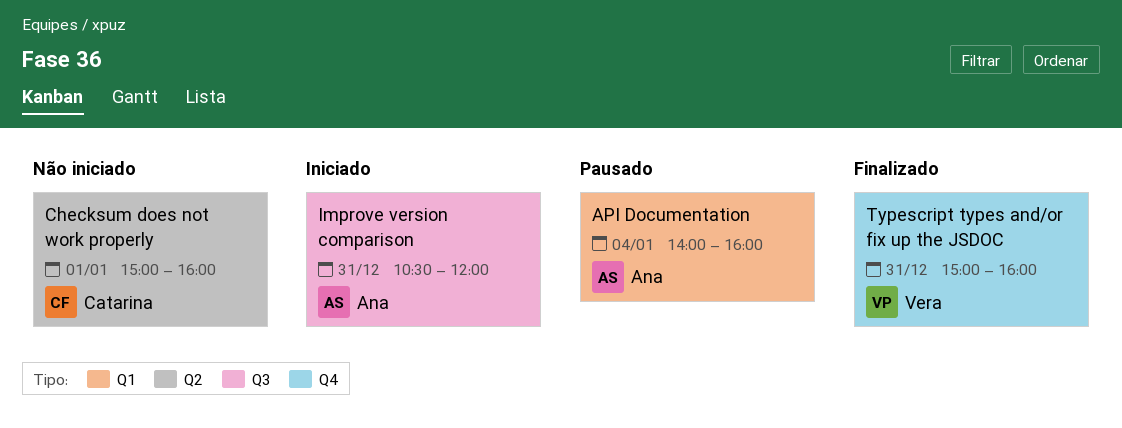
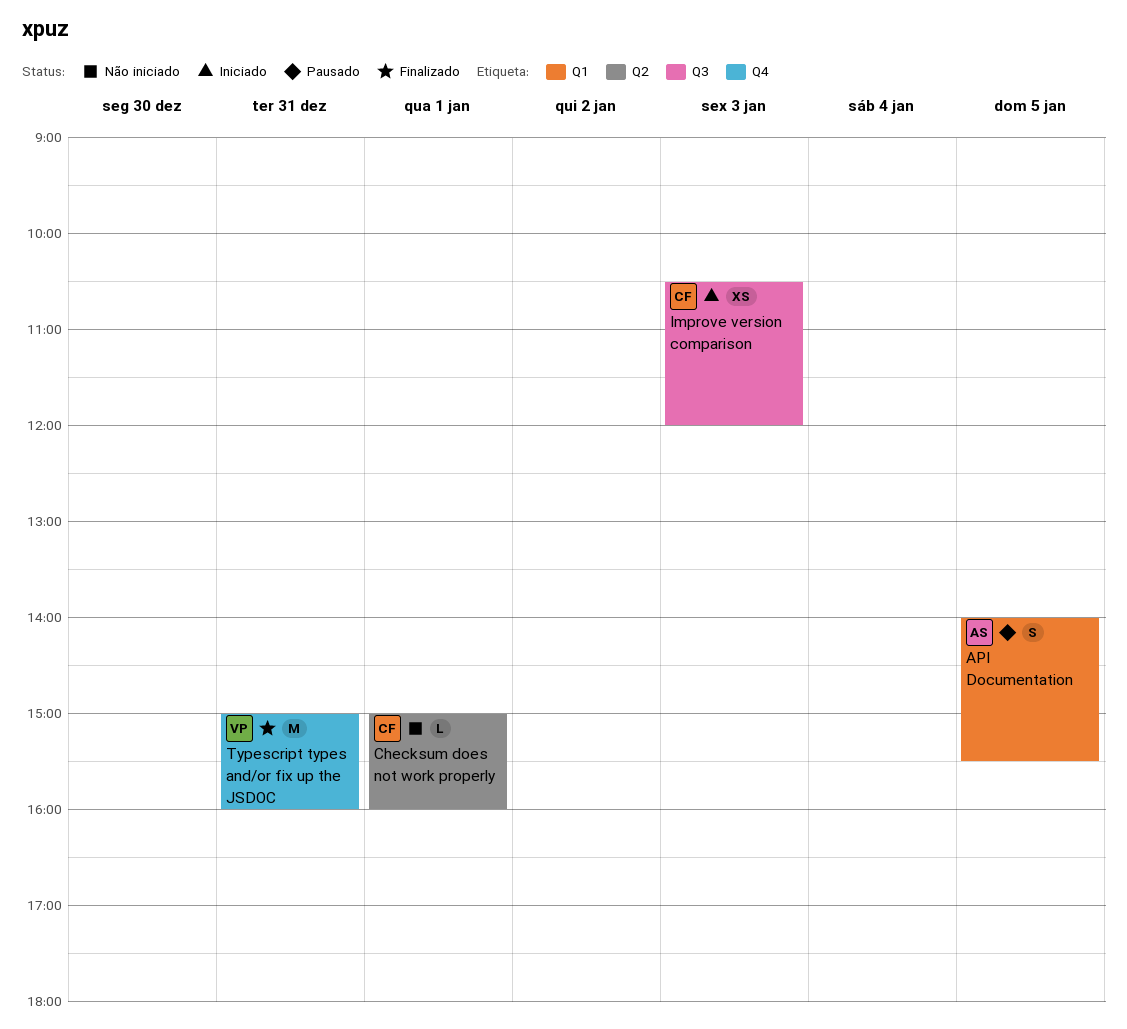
API Documentation, day: Jan 4 -> Jan 5
API Documentation, ends: 16:00 -> 15:30
Improve version comparison, owner: Ana -> Catarina
Improve version comparison, day: Dec 31 -> Jan 3

